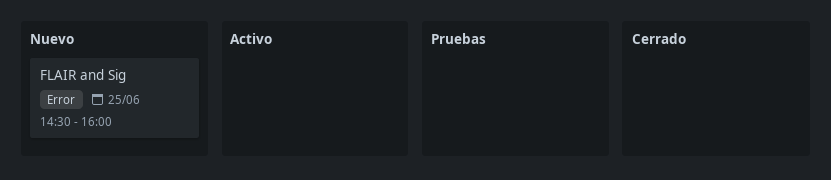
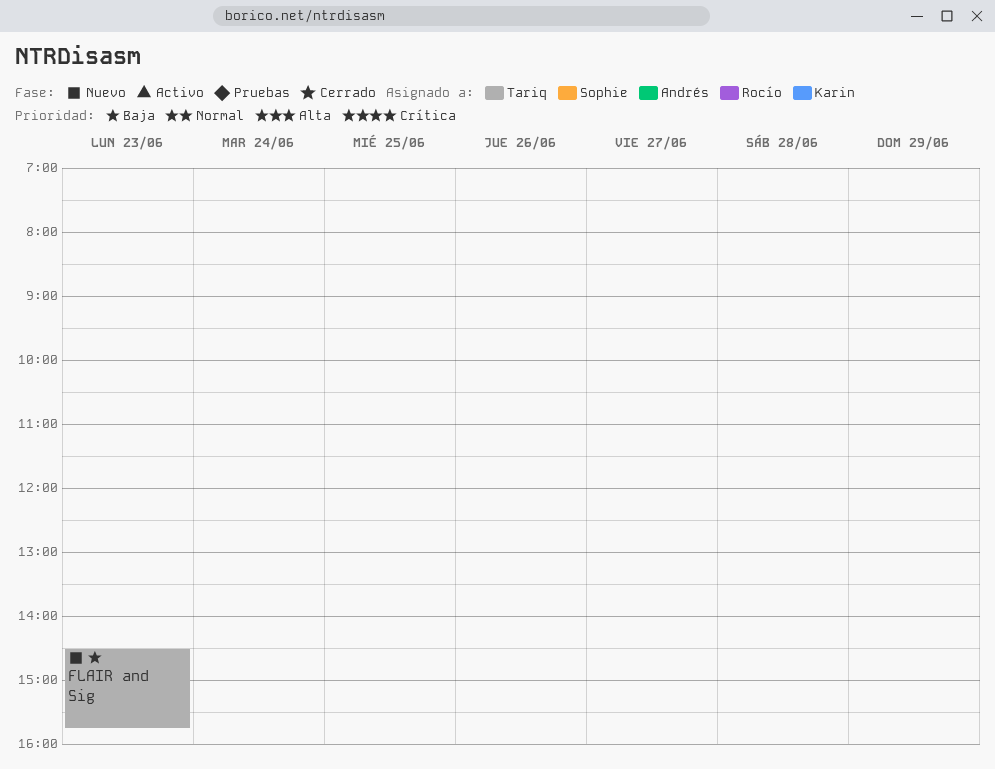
FLAIR and Sig, day: Jun 25 -> Jun 23
FLAIR and Sig, ends: 16:00 -> 15:45

